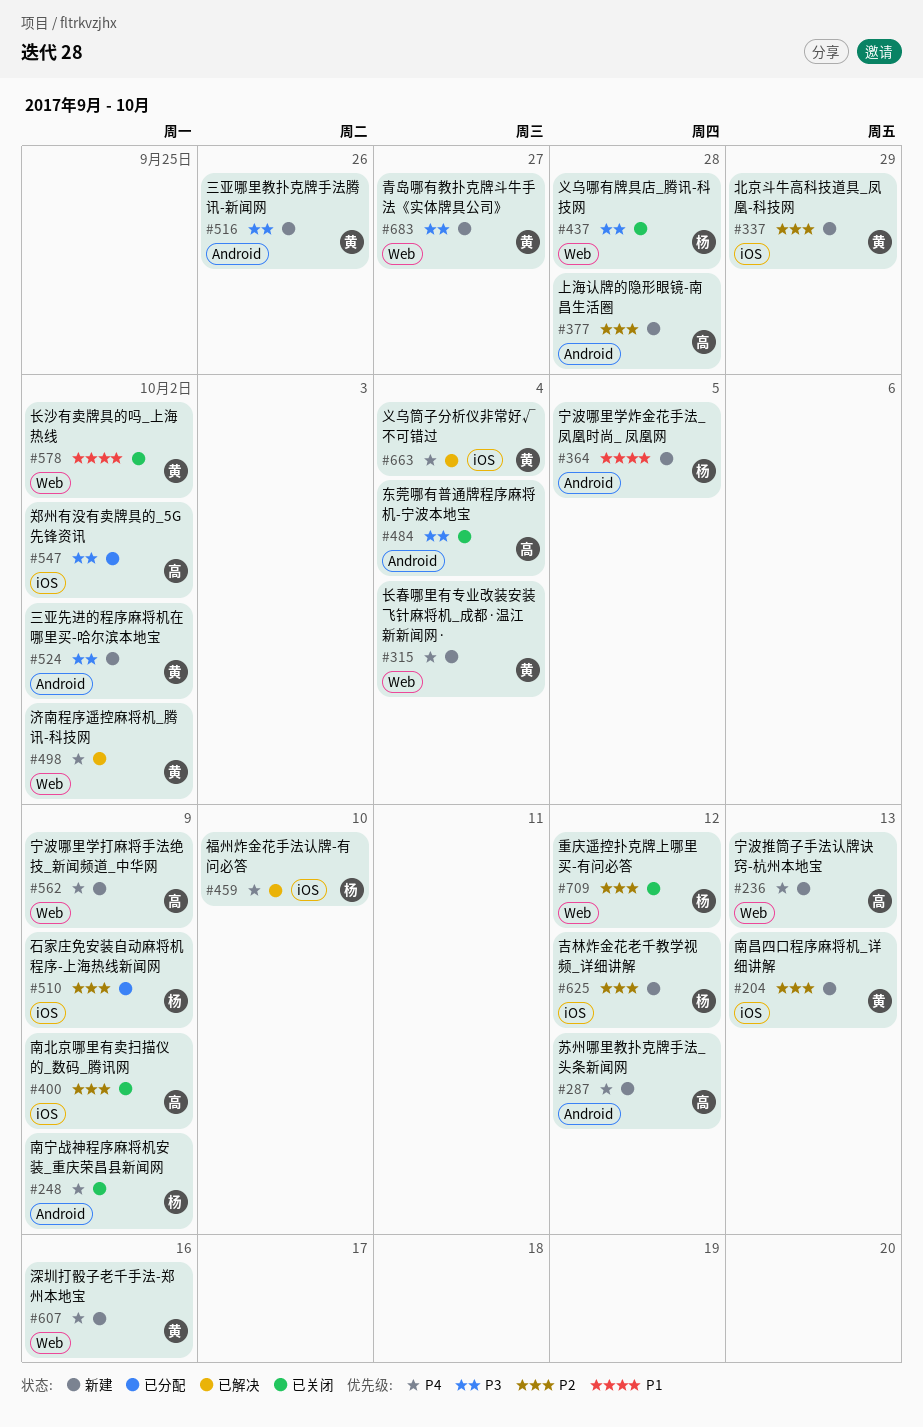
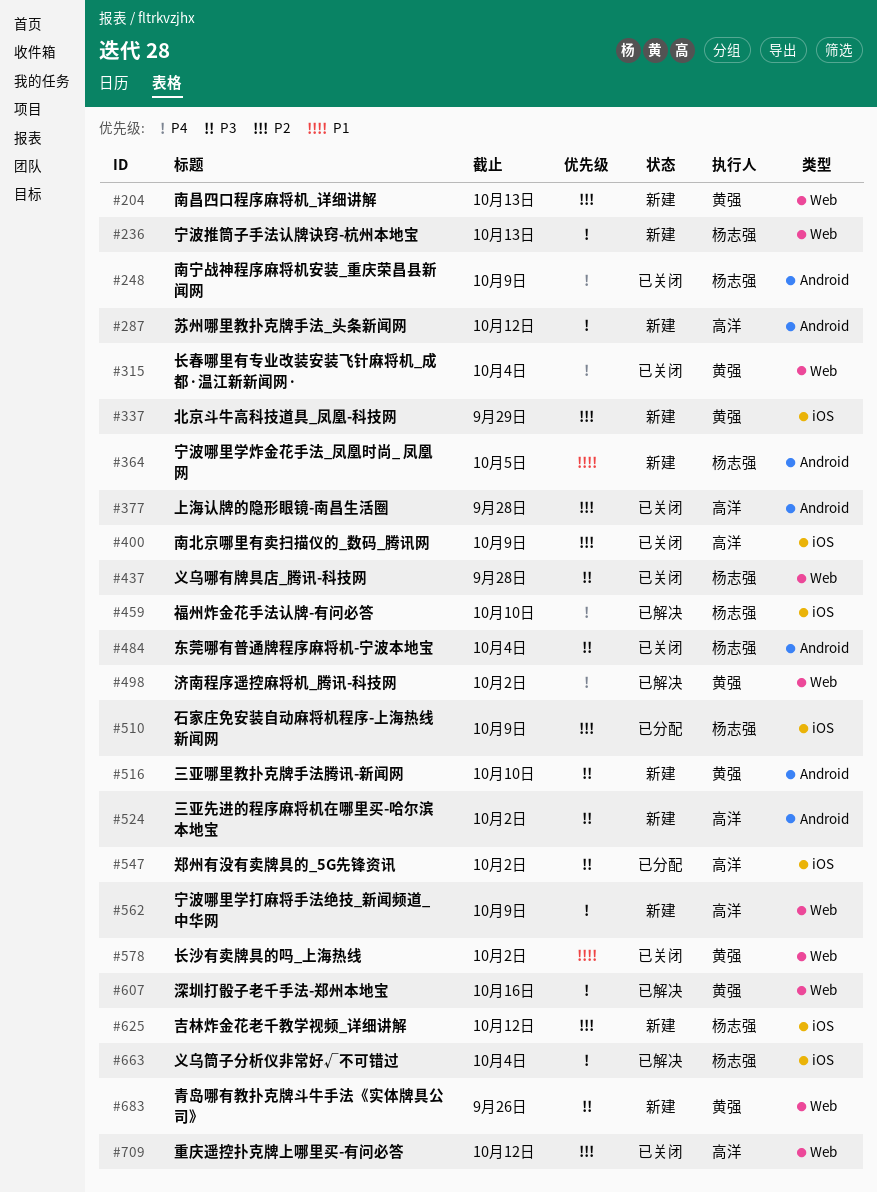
#204, label: iOS -> Web
#236, owner: 高洋 -> 杨志强
#315, status: 新建 -> 已关闭
#377, status: 新建 -> 已关闭
#484, owner: 高洋 -> 杨志强
#516, due: Sep 26 -> Oct 10
#524, owner: 黄强 -> 高洋
#607, status: 新建 -> 已解决
#663, owner: 黄强 -> 杨志强
#683, due: Sep 27 -> Sep 26
#709, owner: 杨志强 -> 高洋

